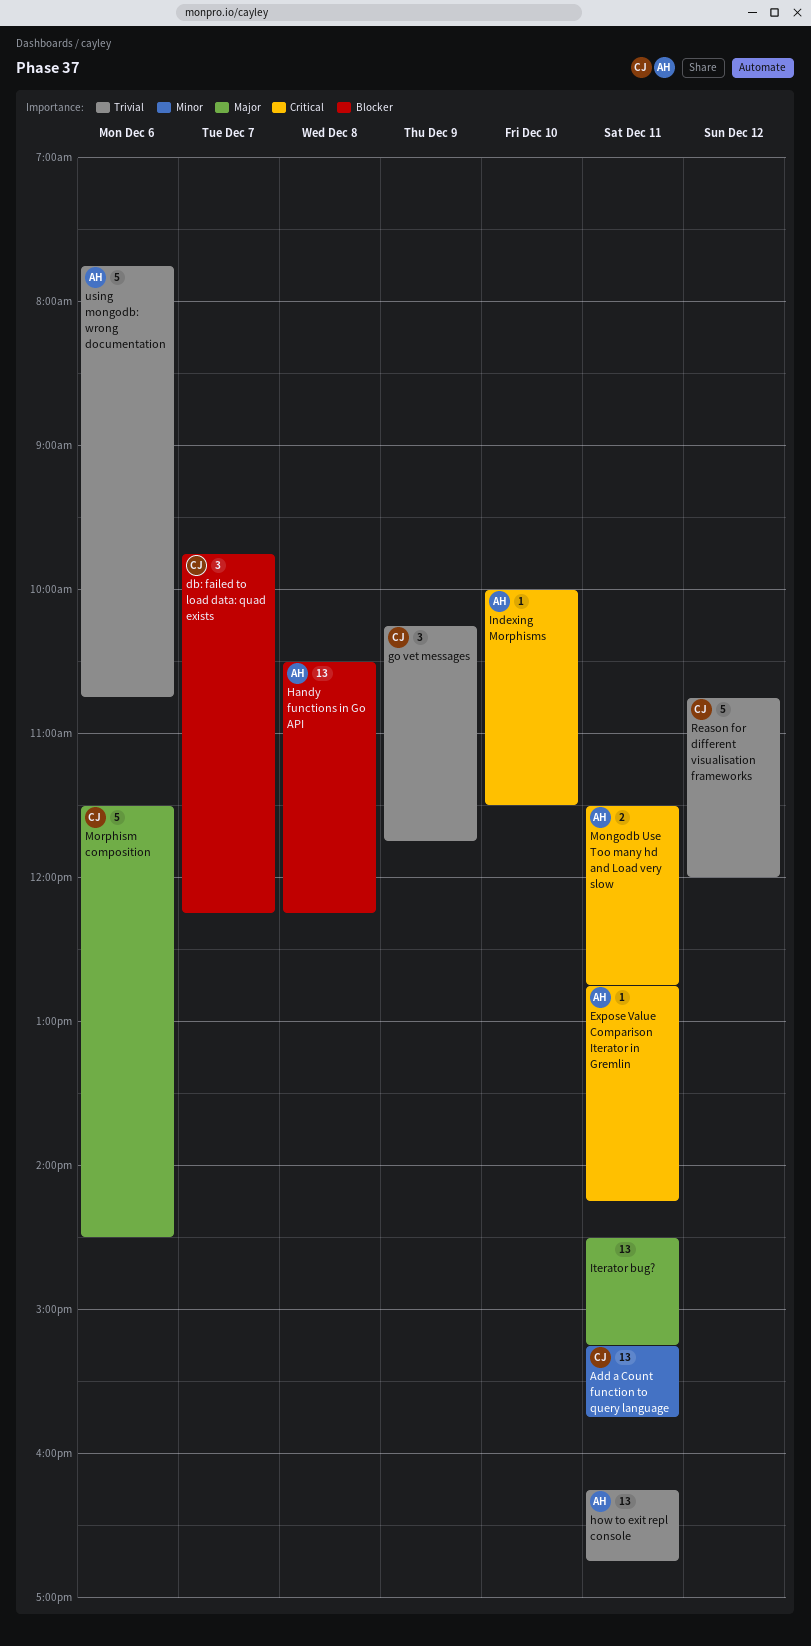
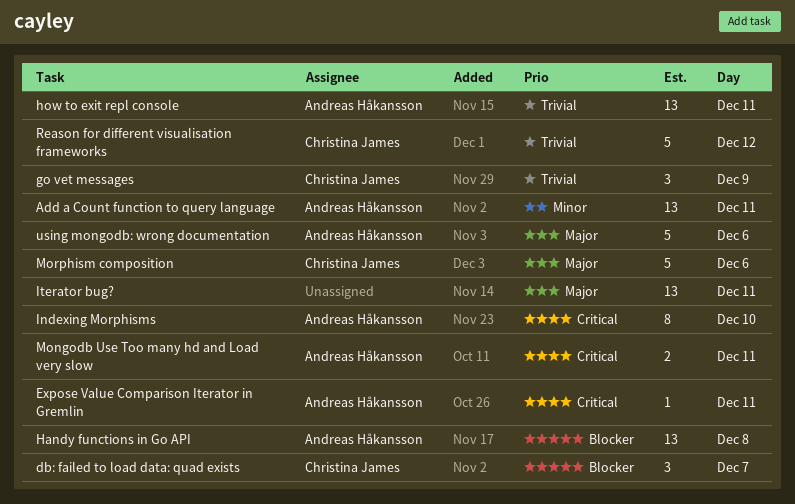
Add a Count function to query language, owner: Christina James -> Andreas Håkansson
Indexing Morphisms, estimate: 1 -> 8
using mongodb: wrong documentation, priority: Trivial -> Major

